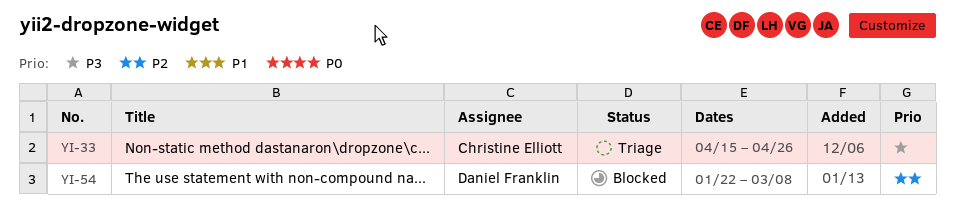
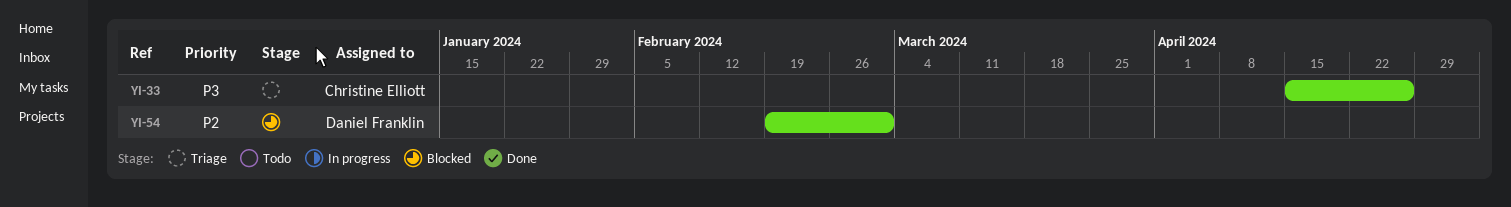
YI-54, start: Jan 22 -> Feb 19
YI-54, due: Mar 8 -> Mar 1

